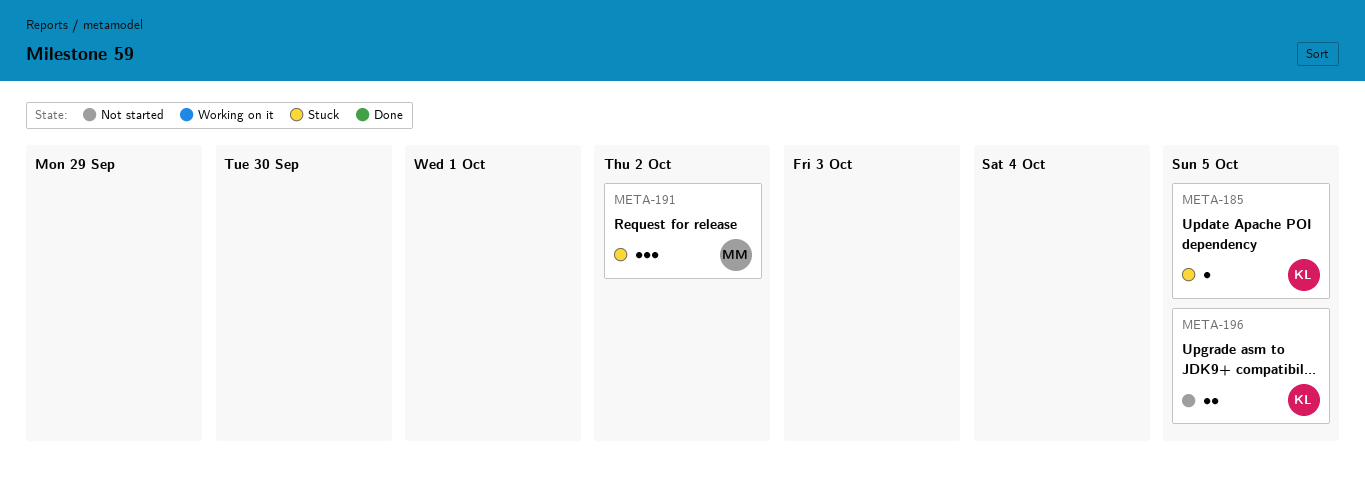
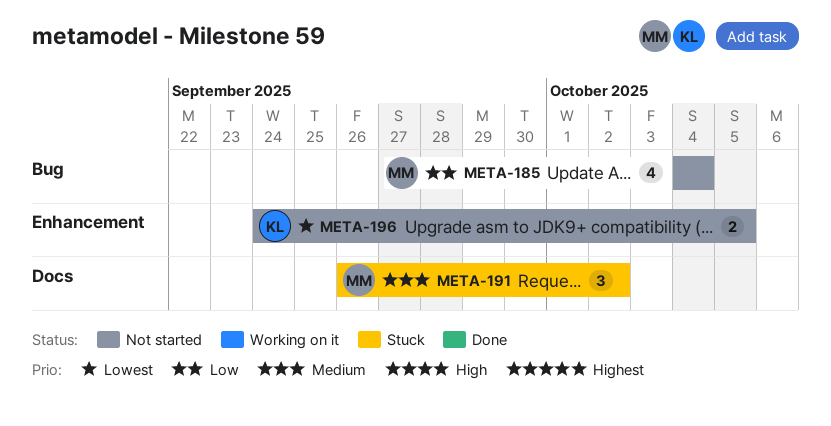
META-185, status: Stuck -> Not started
META-185, owner: KL -> MM
META-185, estimate: 1 -> 4
META-185, due: Oct 5 -> Oct 4

